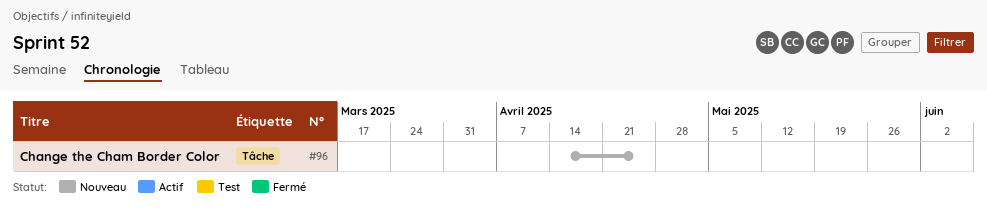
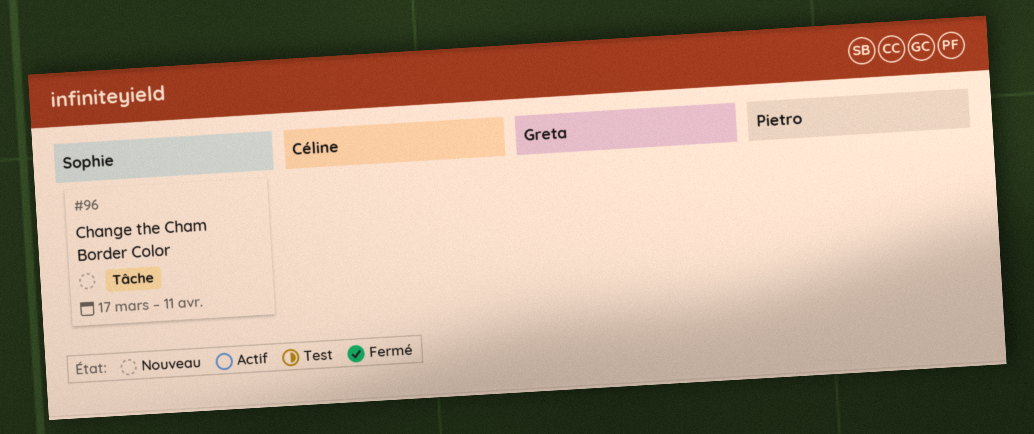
#96, start: Apr 14 -> Mar 17
#96, due: Apr 25 -> Apr 11

